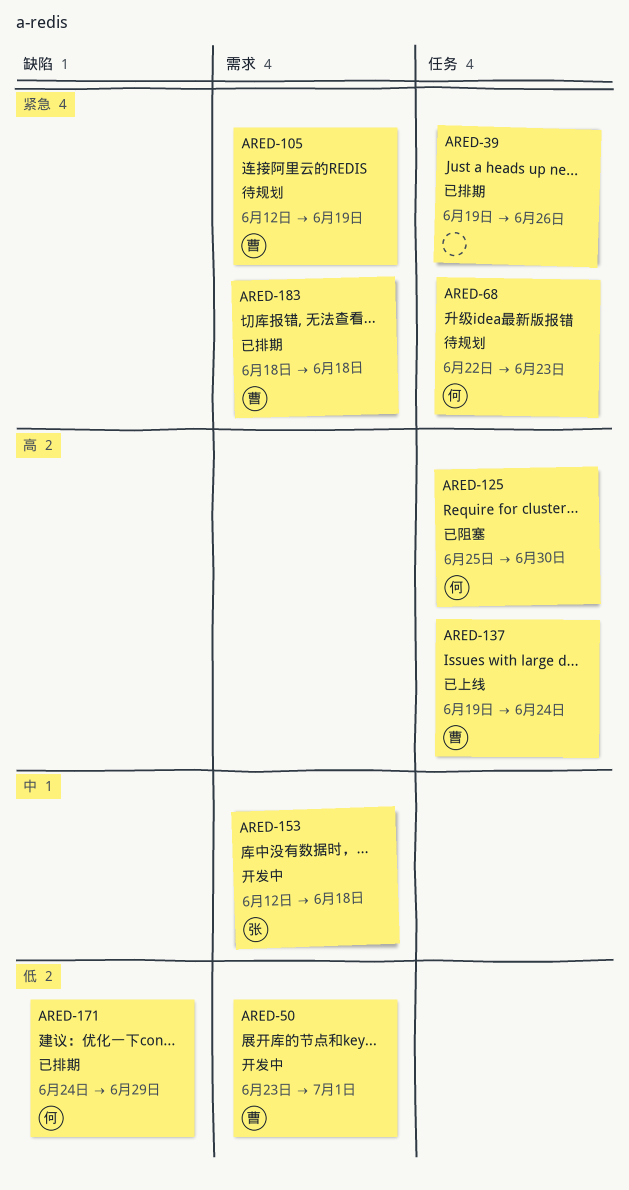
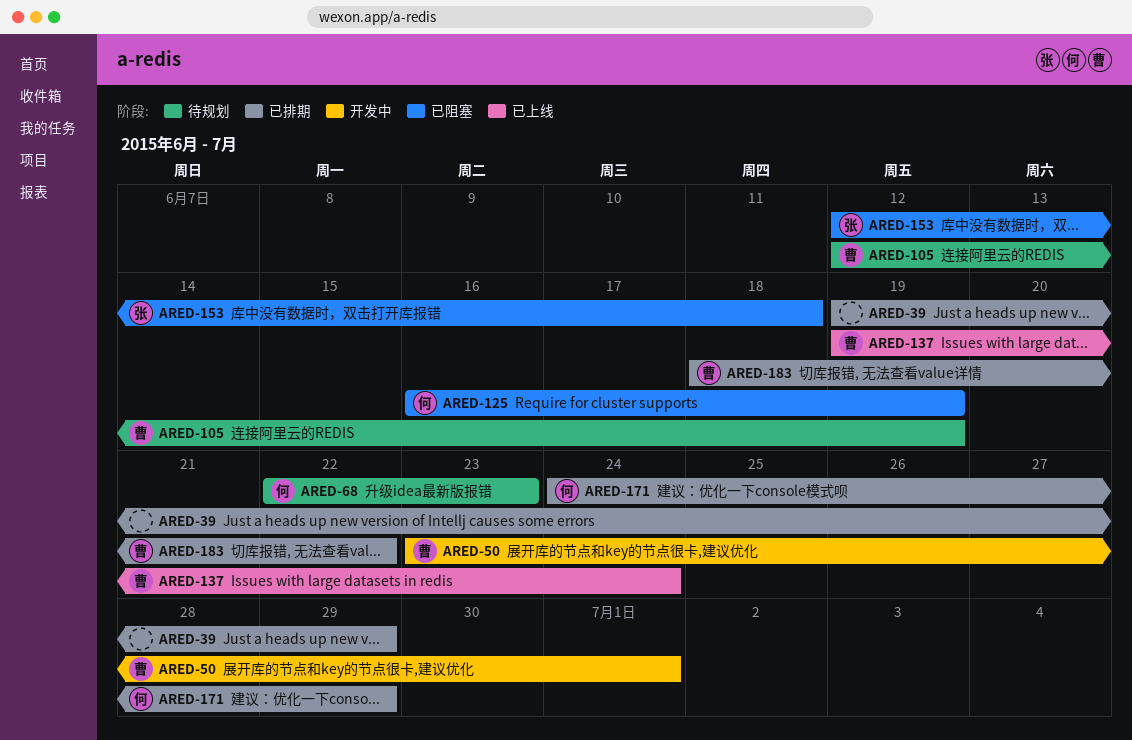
ARED-39, due: Jun 26 -> Jun 29
ARED-125, start: Jun 25 -> Jun 16
ARED-125, due: Jun 30 -> Jun 19
ARED-153, status: 开发中 -> 已阻塞
ARED-183, due: Jun 18 -> Jun 22

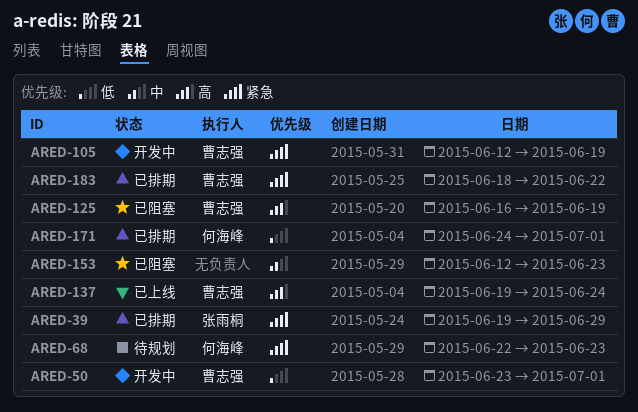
ARED-39, owner: none -> 张雨桐
ARED-105, status: 待规划 -> 开发中
ARED-125, owner: 何海峰 -> 曹志强
ARED-153, owner: 张雨桐 -> none
ARED-153, due: Jun 18 -> Jun 23
ARED-171, due: Jun 29 -> Jul 1

